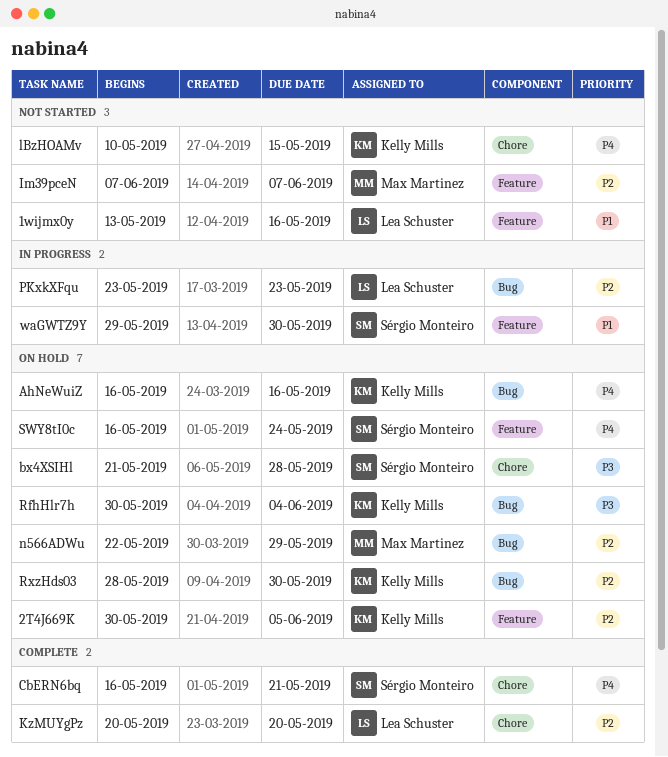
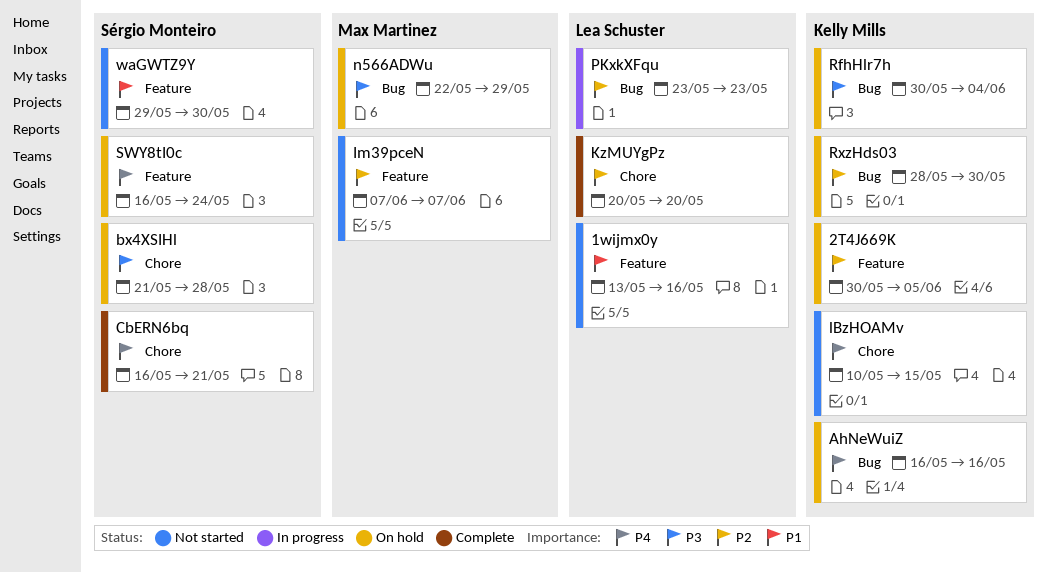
n566ADWu, priority: P2 -> P3
waGWTZ9Y, status: In progress -> Not started

